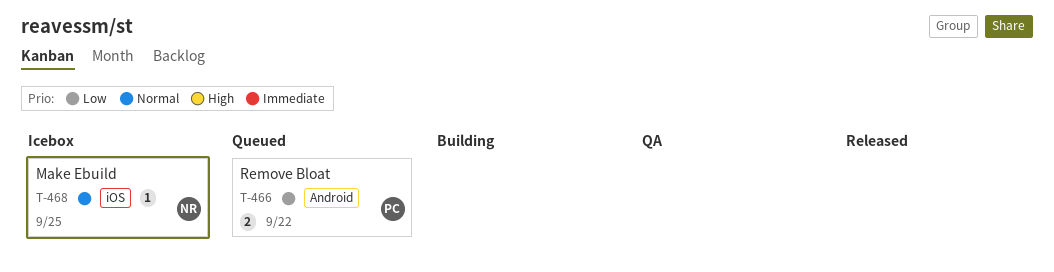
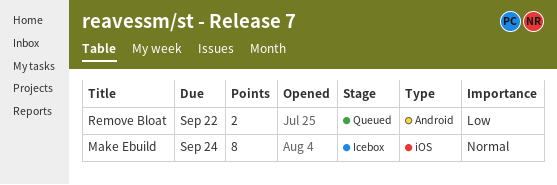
Make Ebuild, estimate: 1 -> 8
Make Ebuild, due: Sep 25 -> Sep 24

